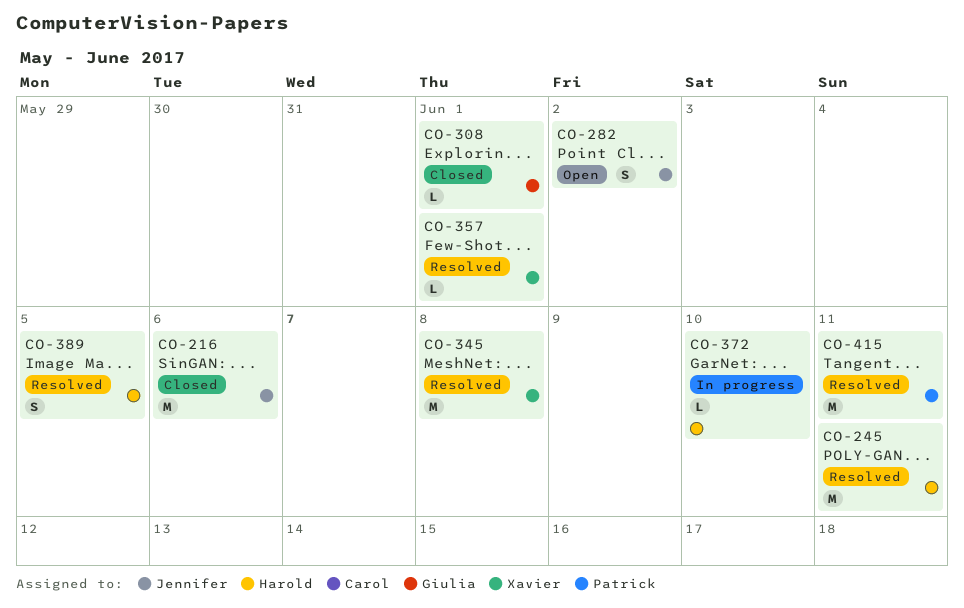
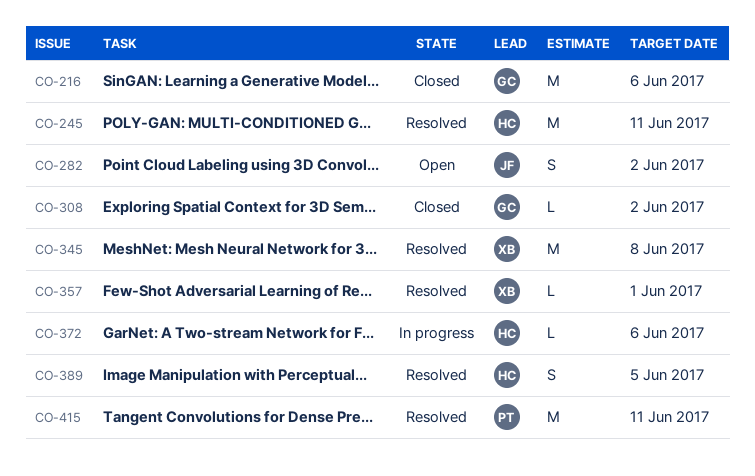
CO-216, owner: Jennifer -> Giulia
CO-308, due: Jun 1 -> Jun 2
CO-372, due: Jun 10 -> Jun 6

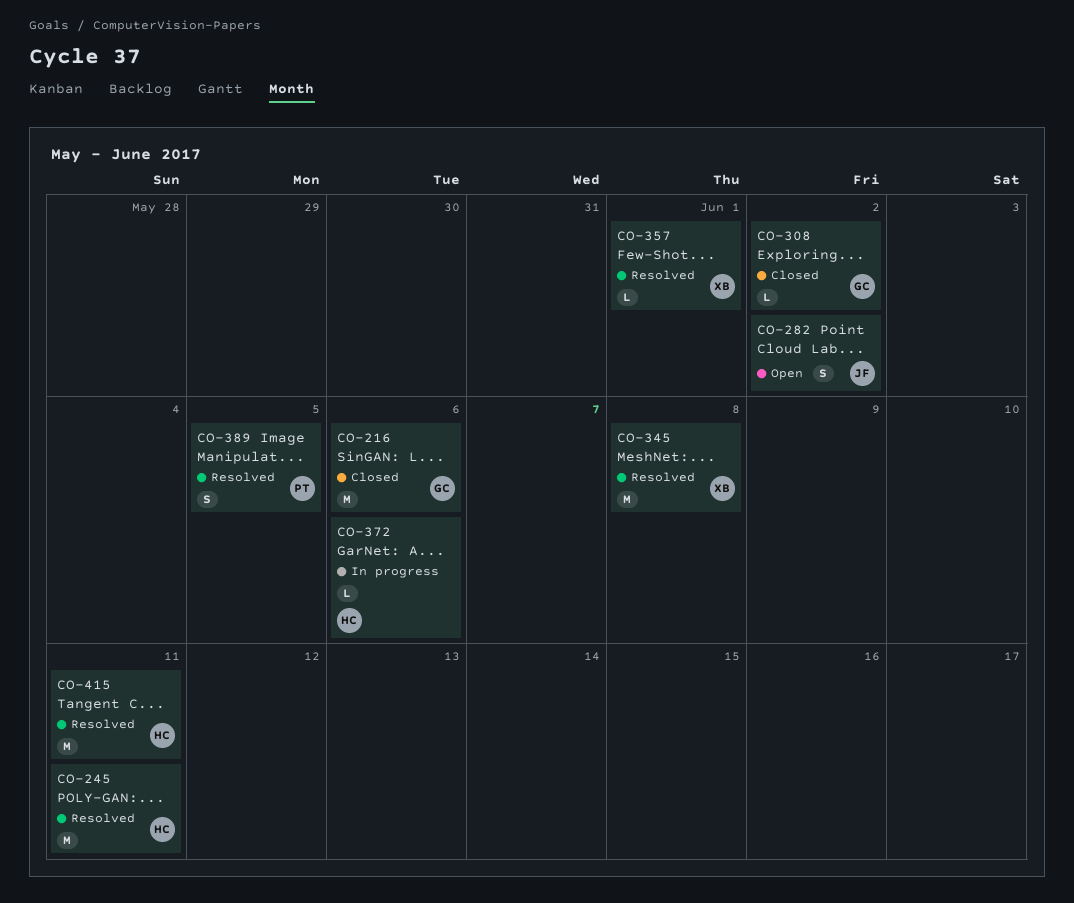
CO-389, owner: HC -> PT
CO-415, owner: PT -> HC

